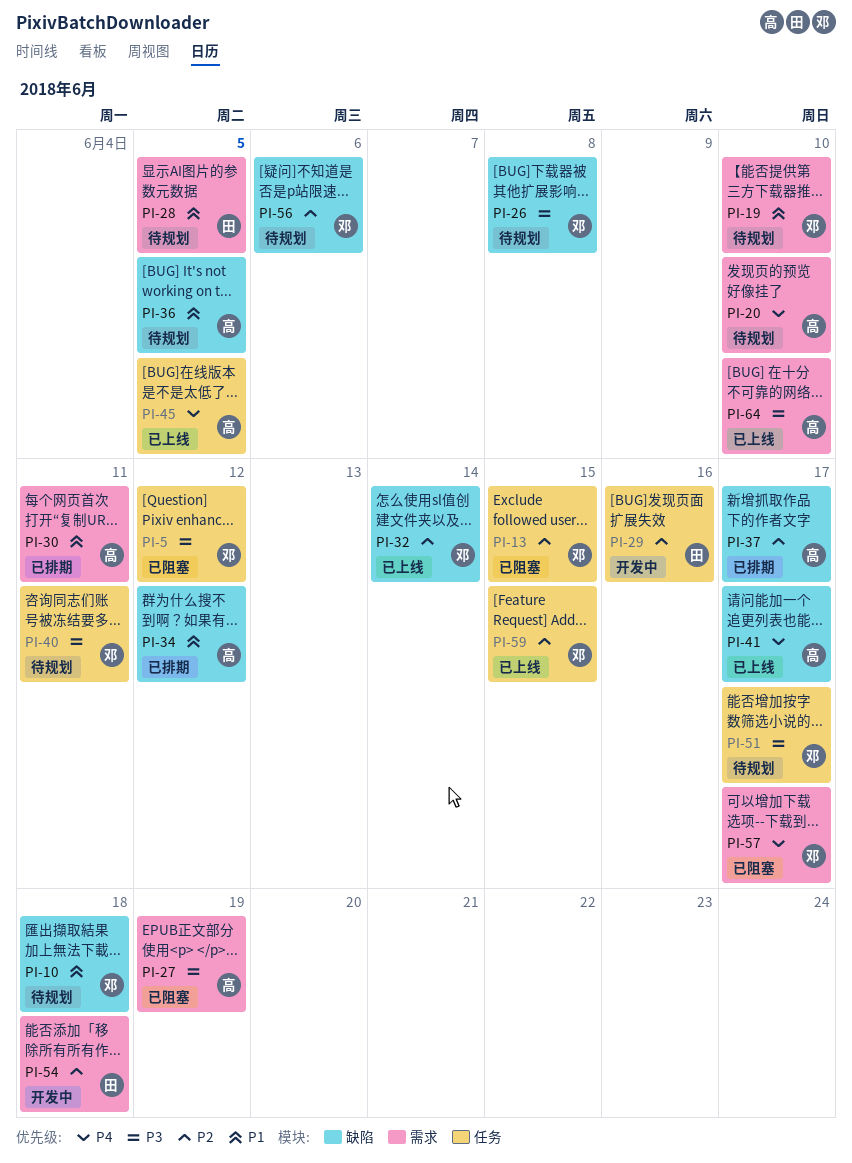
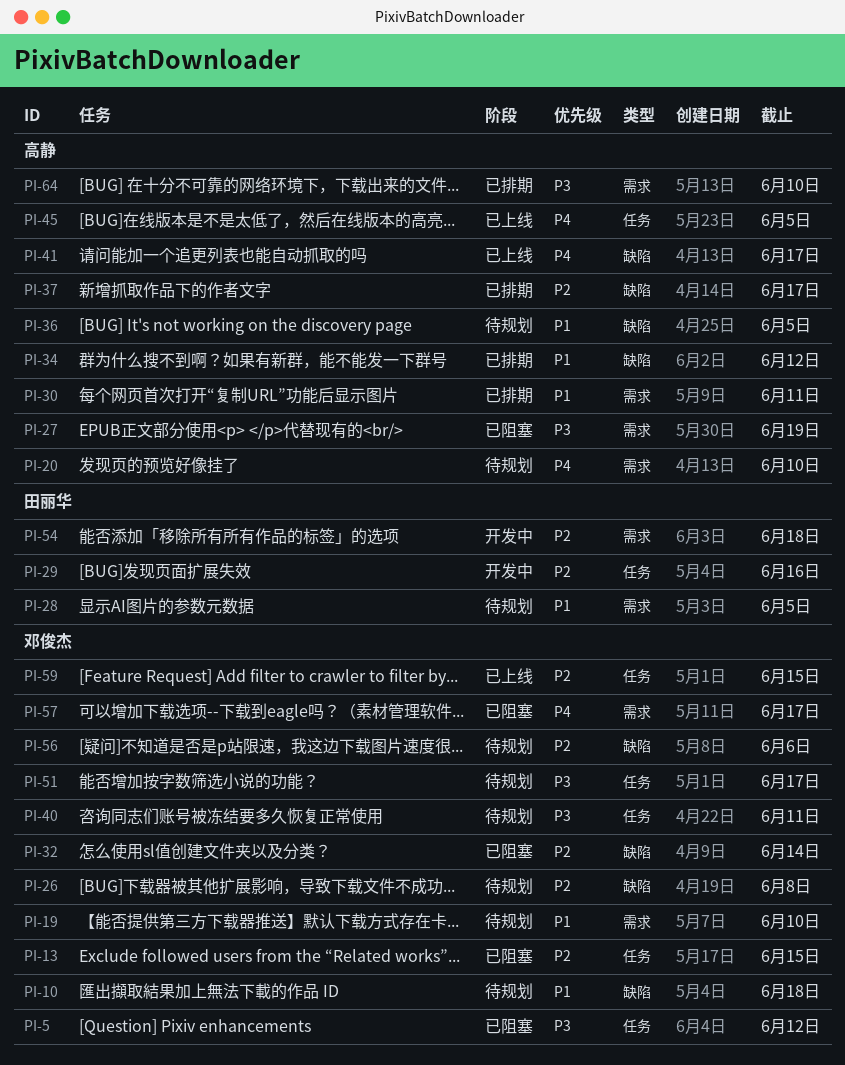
PI-26, priority: P3 -> P2
PI-32, status: 已上线 -> 已阻塞
PI-64, status: 已上线 -> 已排期

